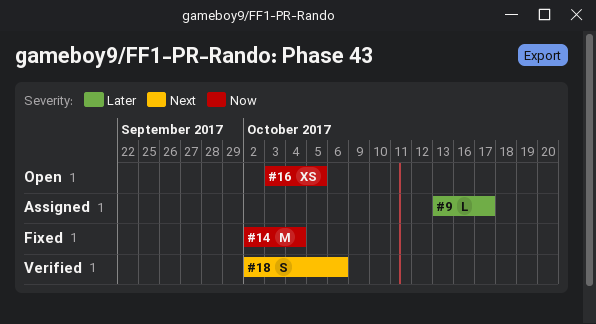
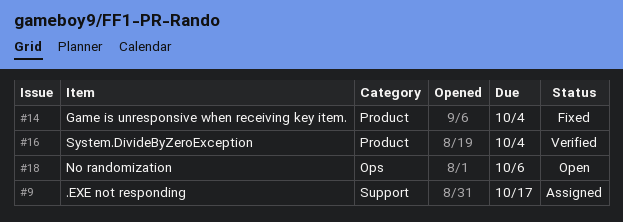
#16, status: Open -> Verified
#16, due: Oct 5 -> Oct 4
#18, status: Verified -> Open

